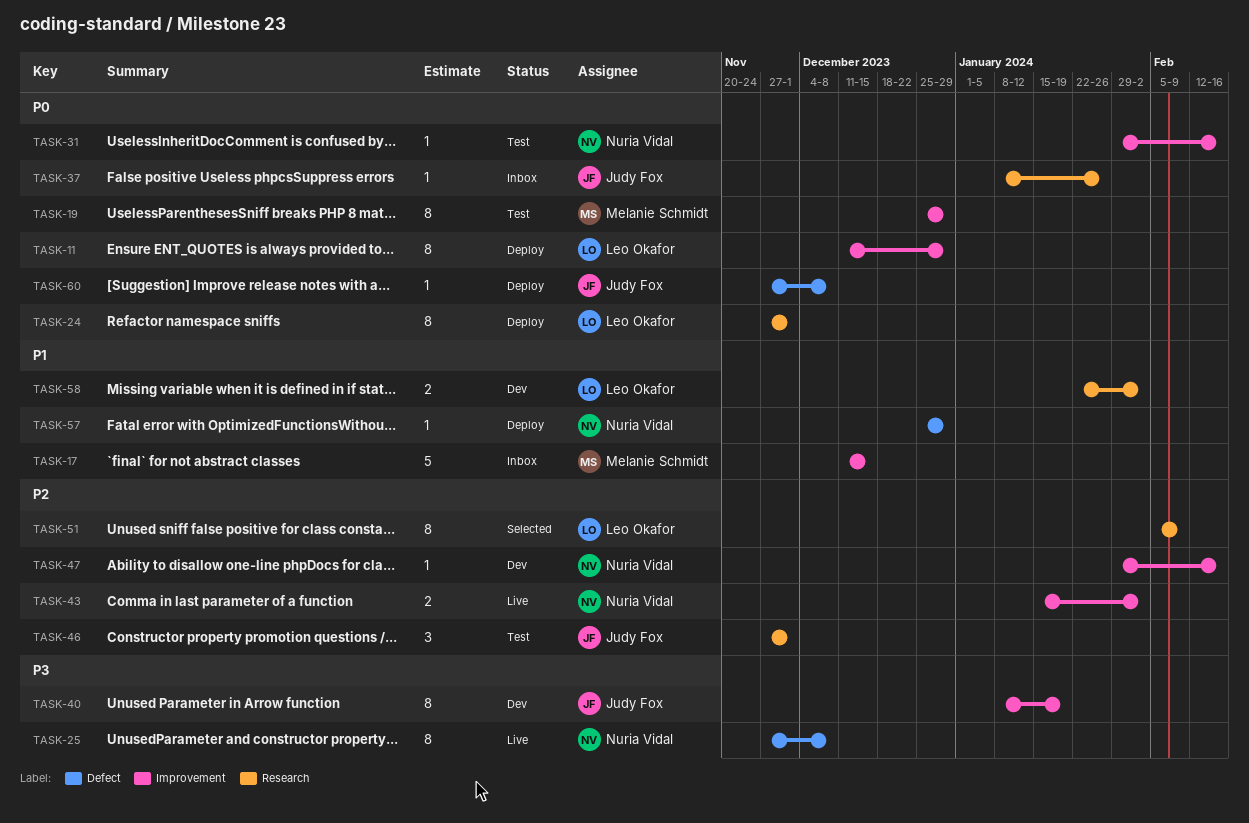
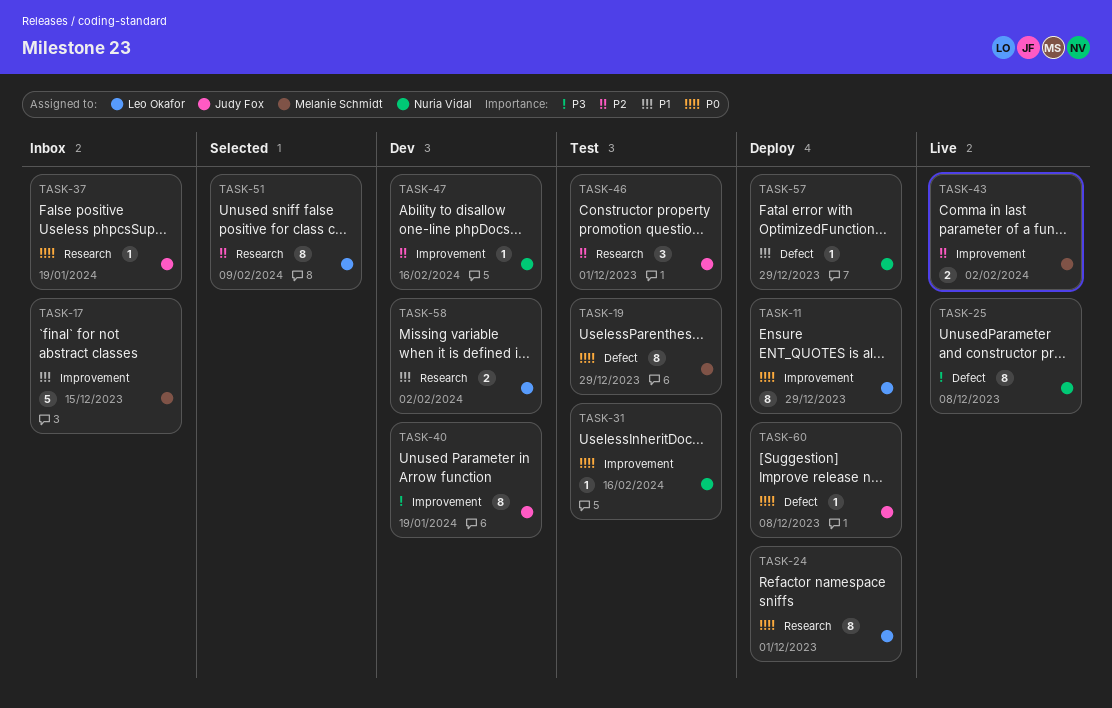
TASK-19, label: Improvement -> Defect
TASK-37, due: Jan 26 -> Jan 19
TASK-43, owner: Nuria Vidal -> Melanie Schmidt

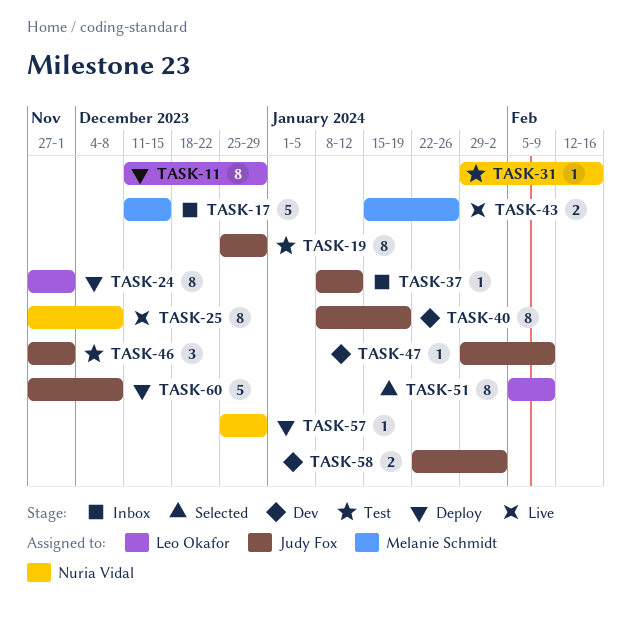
TASK-19, owner: Melanie Schmidt -> Judy Fox
TASK-37, due: Jan 19 -> Jan 12
TASK-43, due: Feb 2 -> Jan 26
TASK-47, owner: Nuria Vidal -> Judy Fox
TASK-47, due: Feb 16 -> Feb 9
TASK-58, owner: Leo Okafor -> Judy Fox
TASK-60, estimate: 1 -> 5

